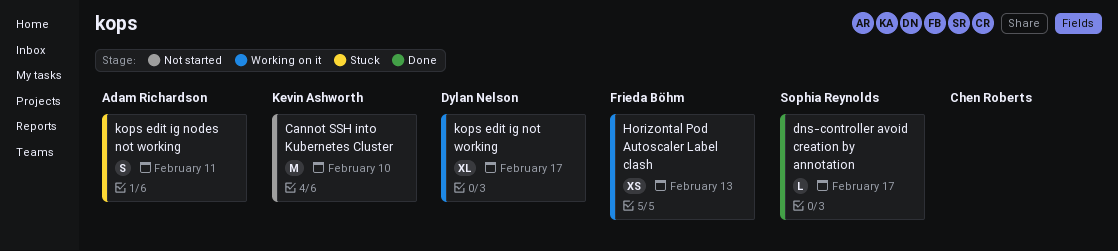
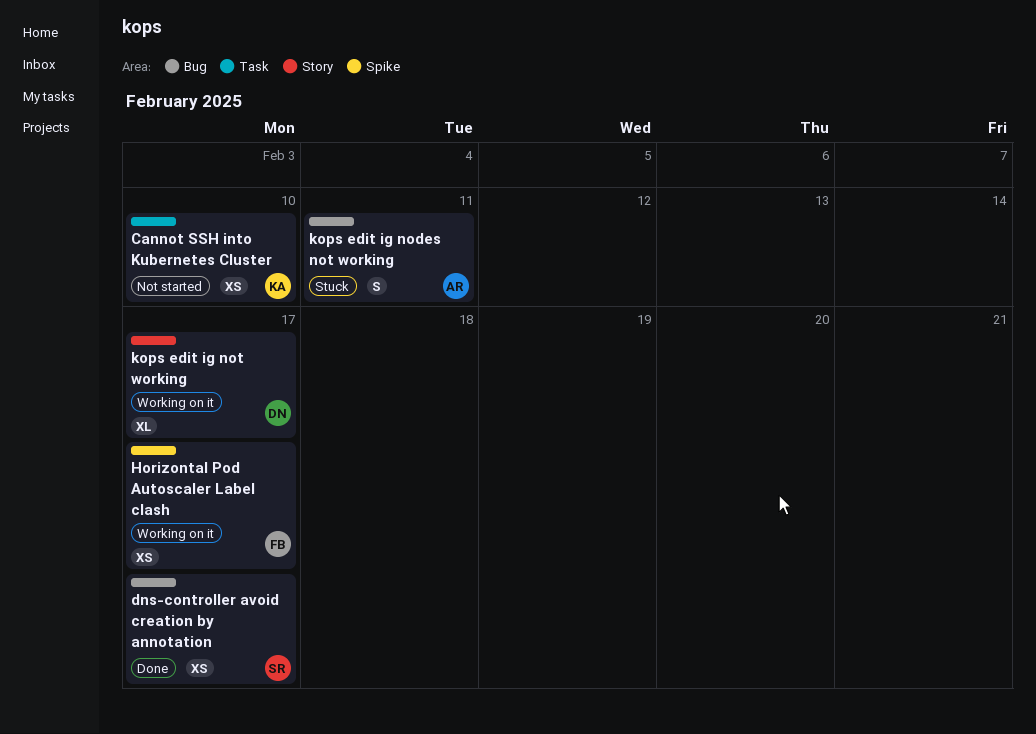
Cannot SSH into Kubernetes Cluster, estimate: M -> XS
dns-controller avoid creation by annotation, estimate: L -> XS
Horizontal Pod Autoscaler Label clash, due: Feb 13 -> Feb 17

